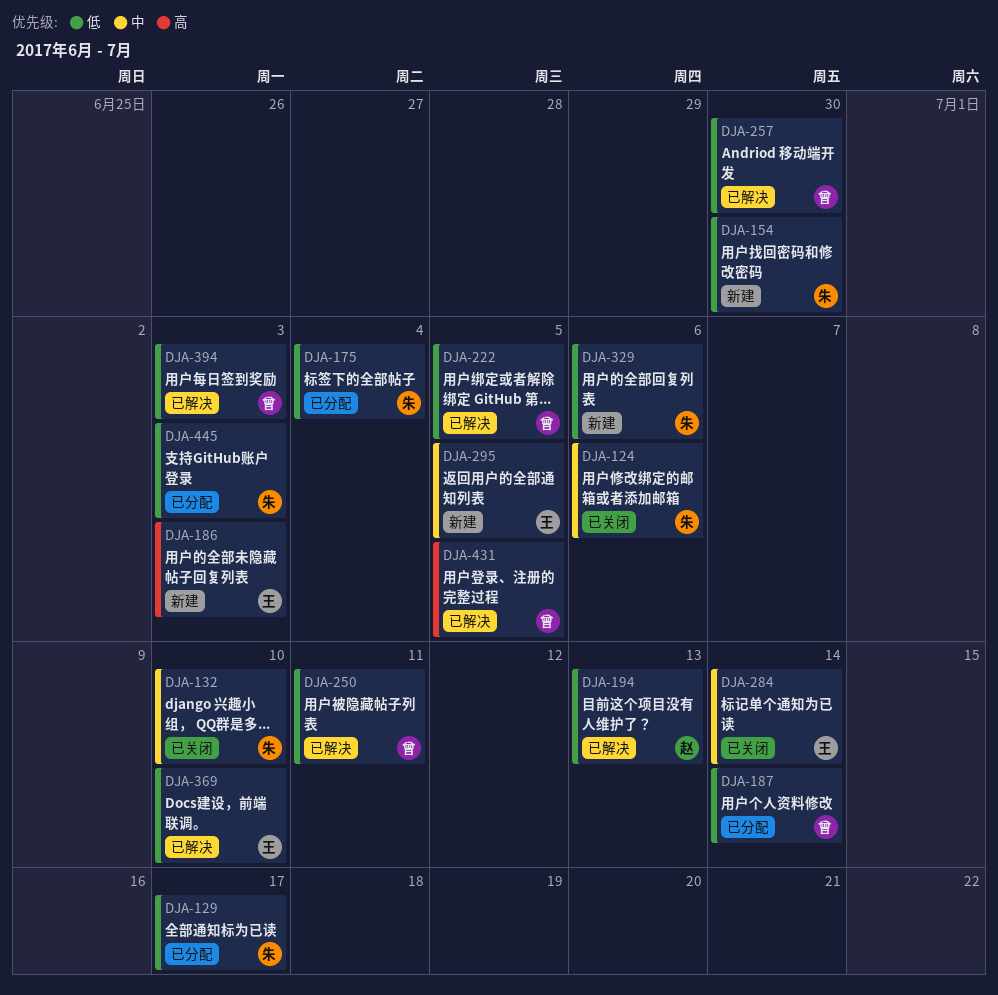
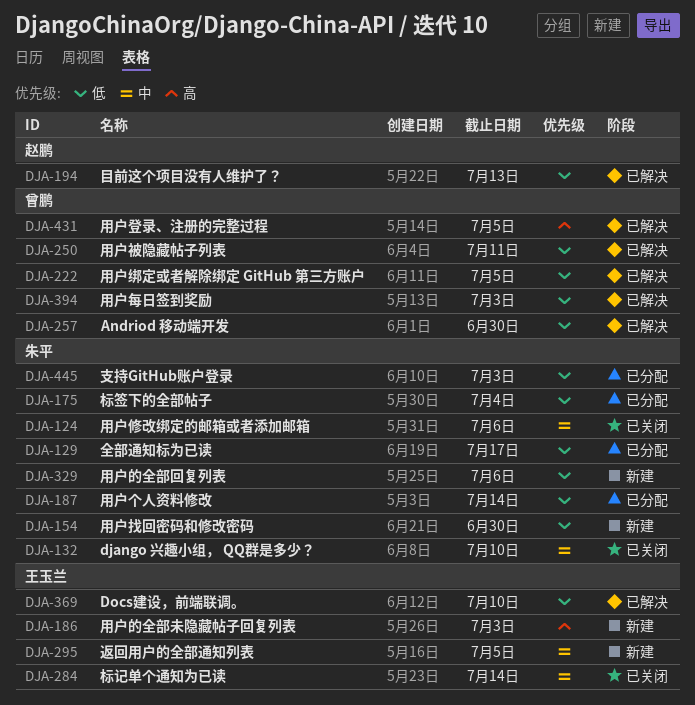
DJA-187, owner: 曾鹏 -> 朱平

